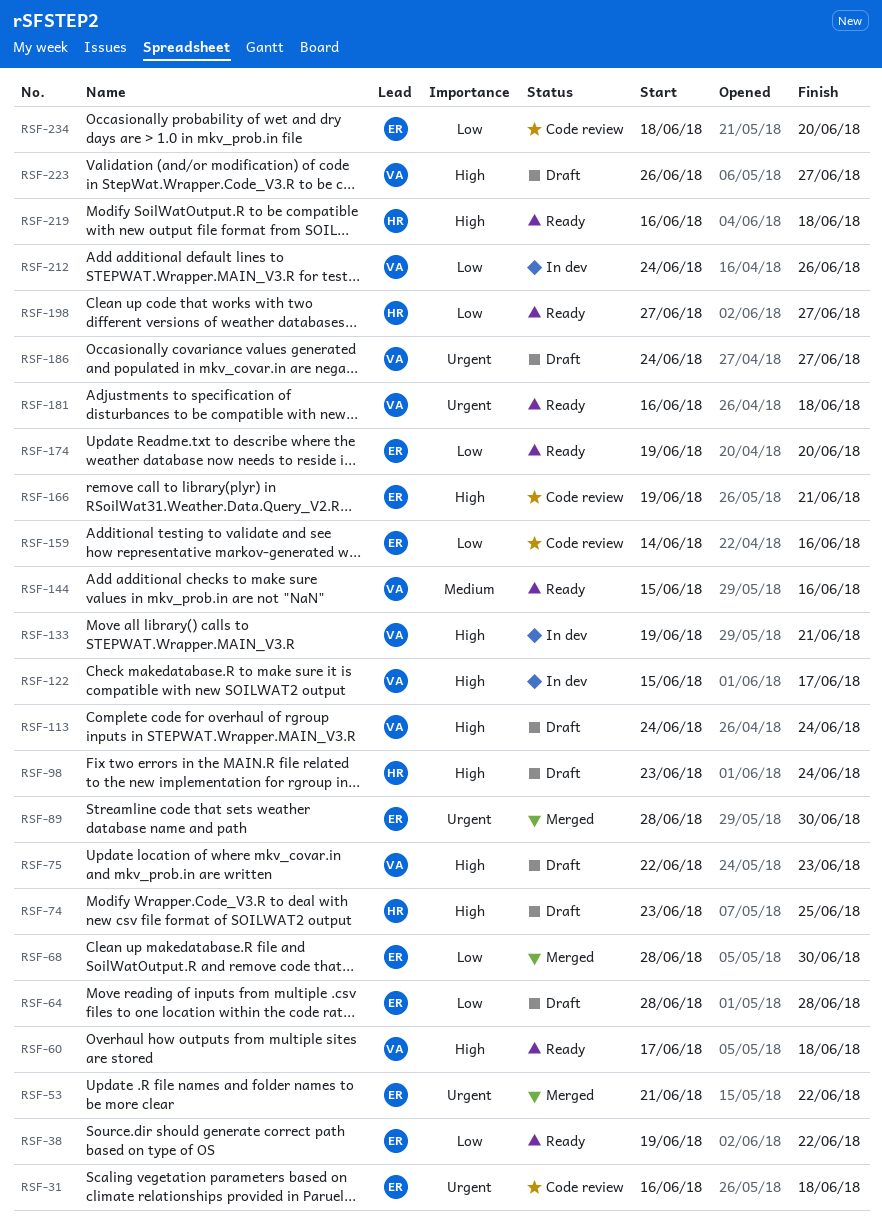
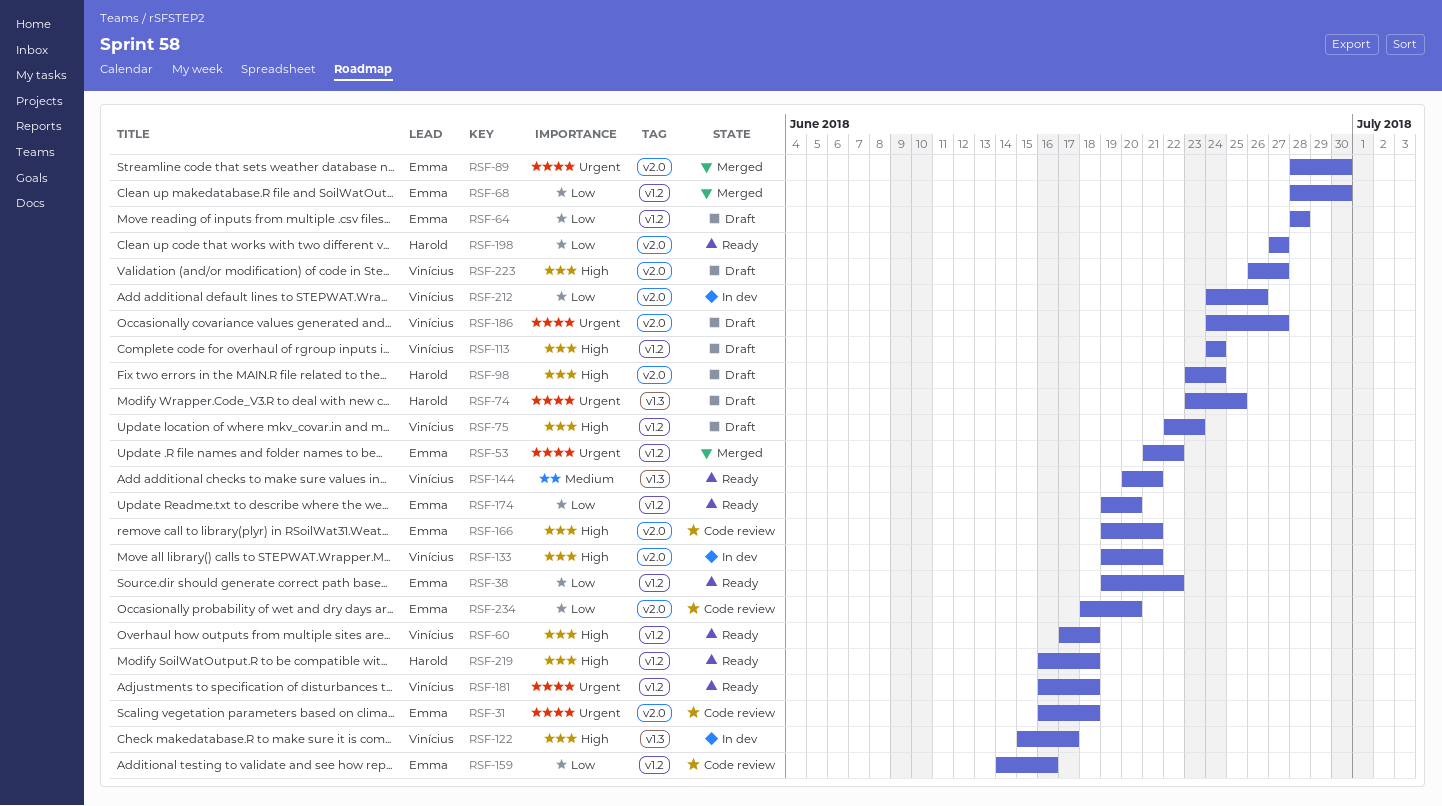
RSF-74, priority: High -> Urgent
RSF-144, start: Jun 15 -> Jun 20
RSF-144, due: Jun 16 -> Jun 21

